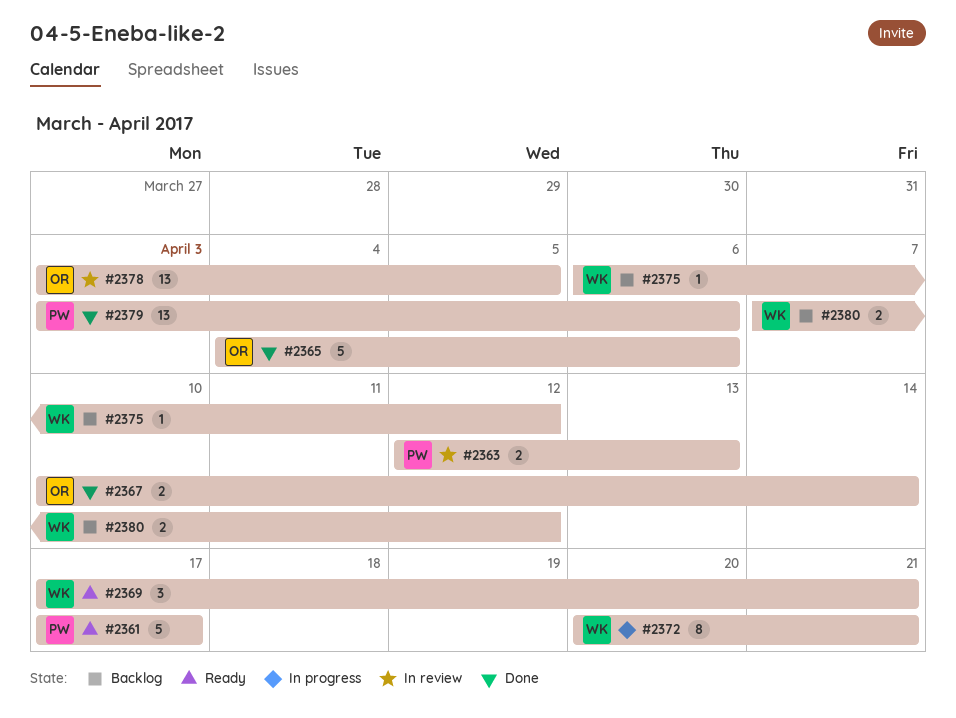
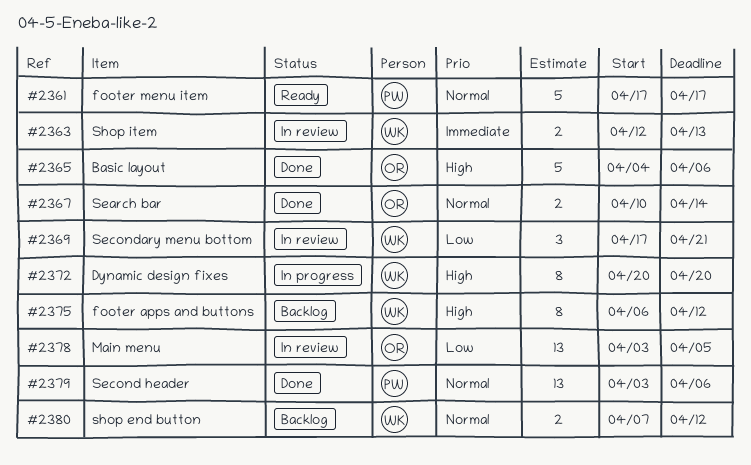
#2363, owner: PW -> WK
#2369, status: Ready -> In review
#2372, due: Apr 21 -> Apr 20
#2375, estimate: 1 -> 8

